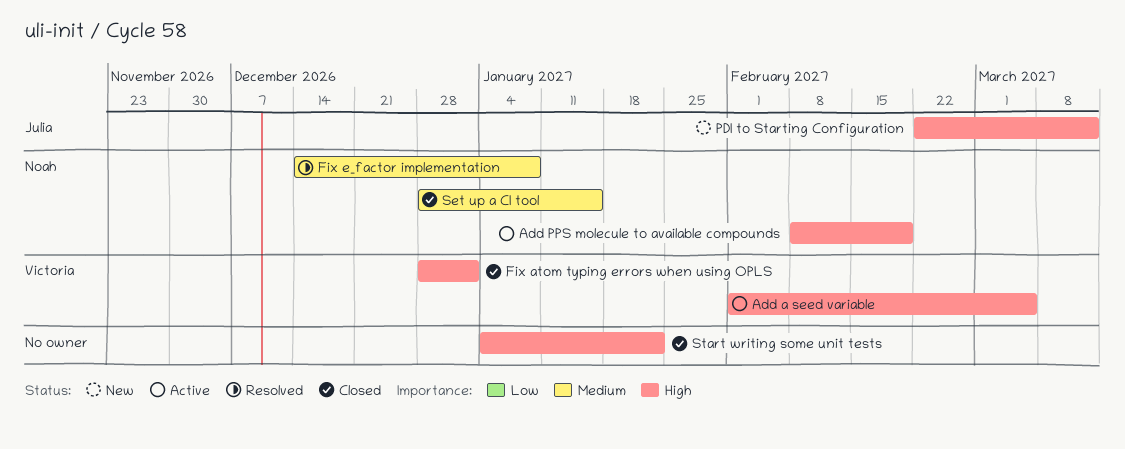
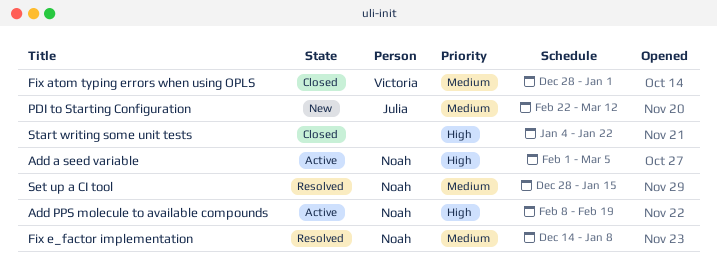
Add a seed variable, owner: Victoria -> Noah
Fix atom typing errors when using OPLS, priority: High -> Medium
PDI to Starting Configuration, priority: High -> Medium
Set up a CI tool, status: Closed -> Resolved

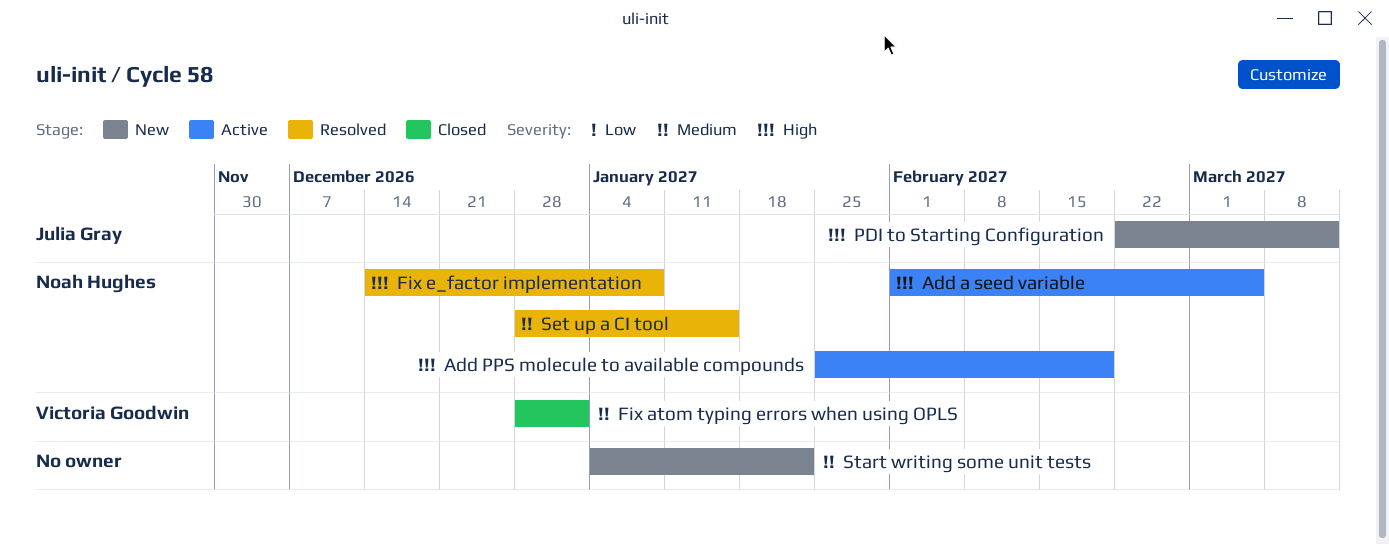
Add PPS molecule to available compounds, start: Feb 8 -> Jan 25
Fix e_factor implementation, priority: Medium -> High
PDI to Starting Configuration, priority: Medium -> High
Start writing some unit tests, status: Closed -> New
Start writing some unit tests, priority: High -> Medium

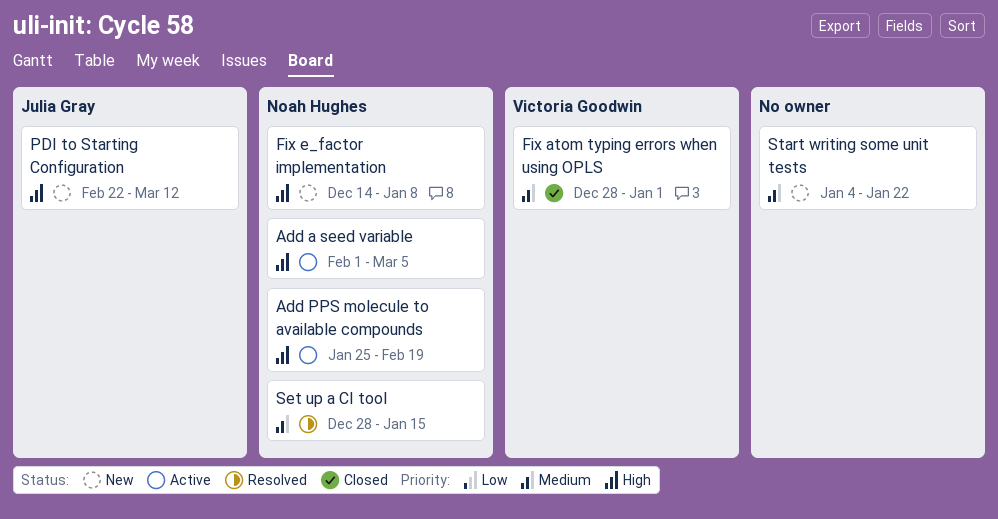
Fix e_factor implementation, status: Resolved -> New

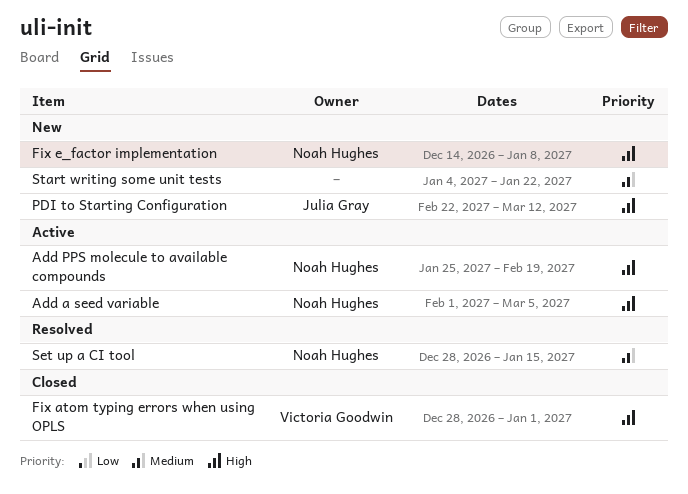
Fix atom typing errors when using OPLS, priority: Medium -> High

